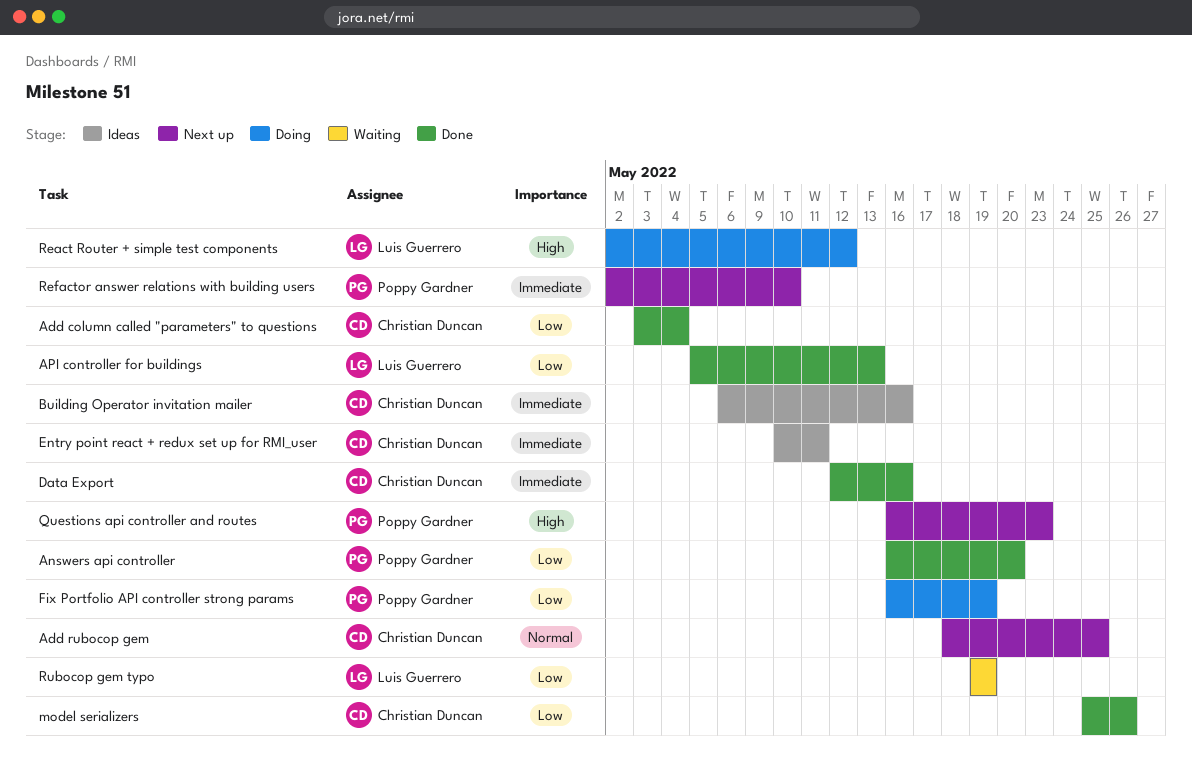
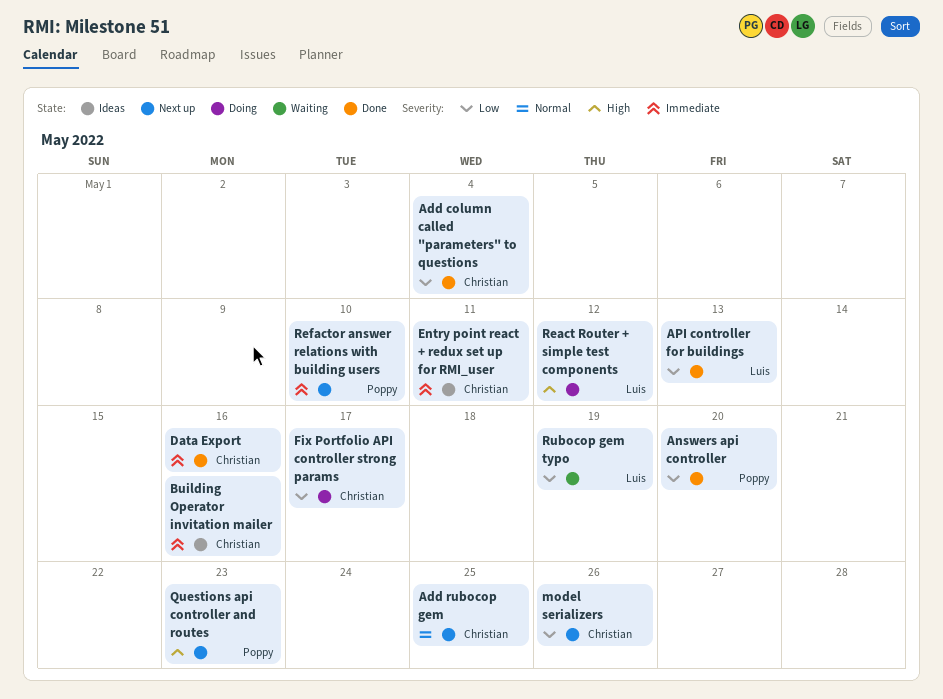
Fix Portfolio API controller strong params, owner: Poppy Gardner -> Christian Duncan
Fix Portfolio API controller strong params, due: May 19 -> May 17
model serializers, status: Done -> Next up

